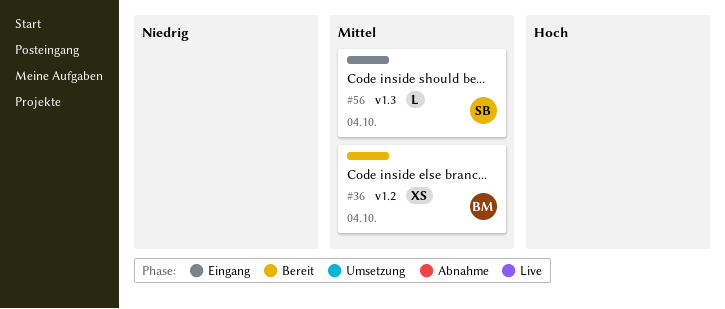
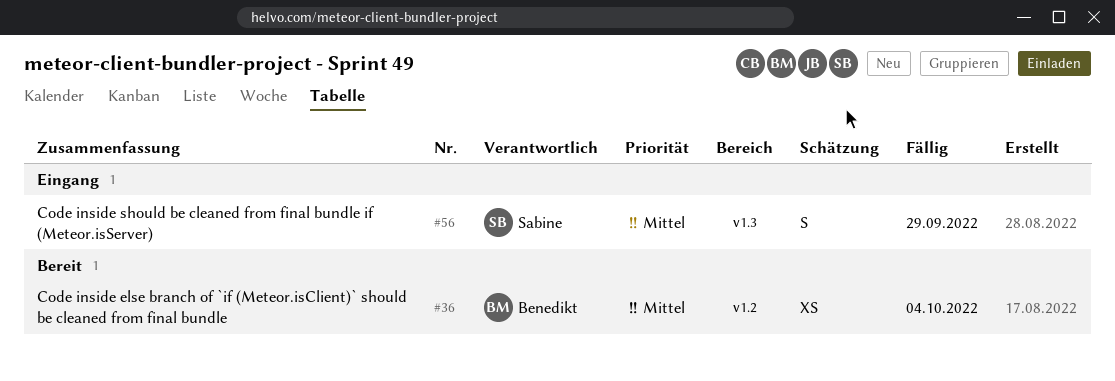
#56, estimate: L -> S
#56, due: Oct 4 -> Sep 29

